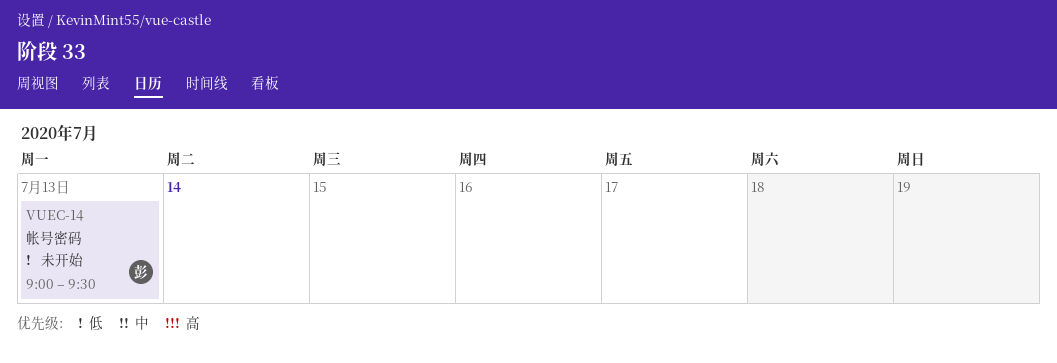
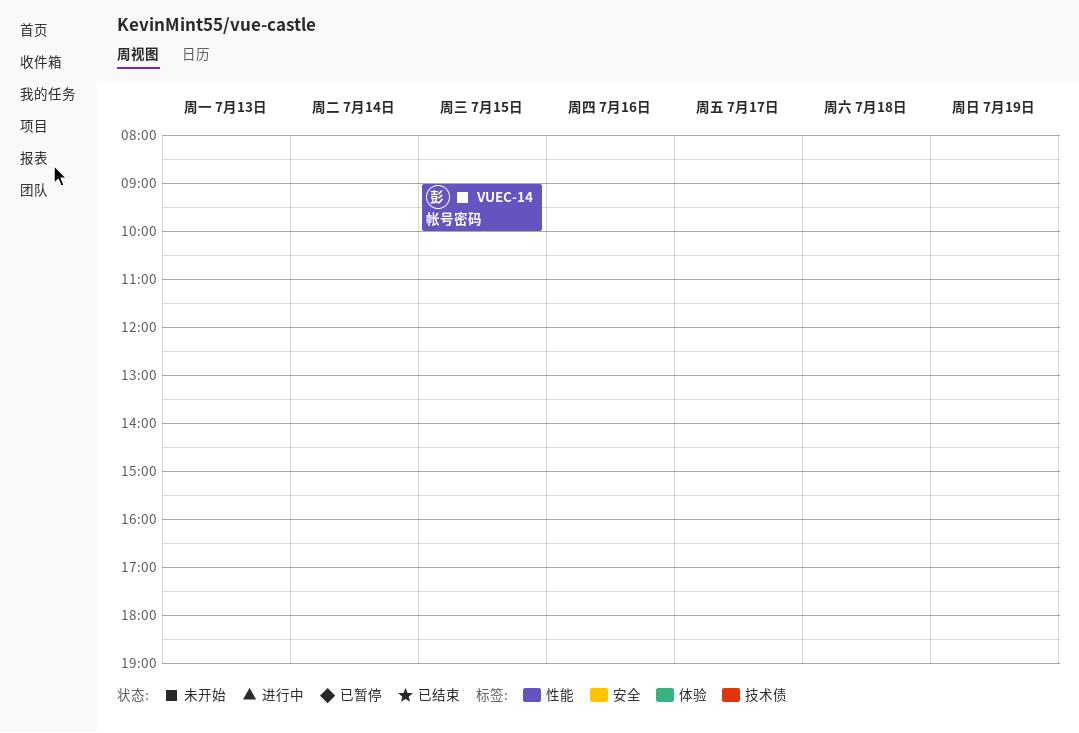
VUEC-14, day: Jul 13 -> Jul 15
VUEC-14, ends: 09:30 -> 10:00

